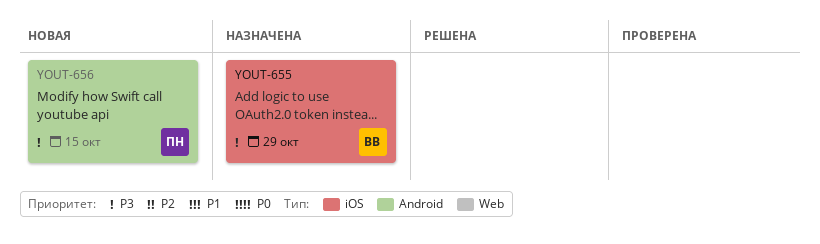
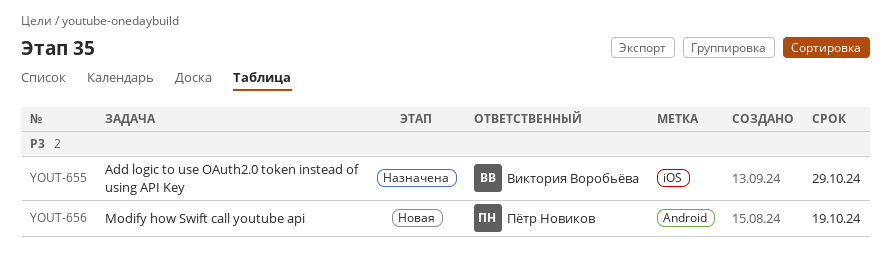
YOUT-656, due: Oct 15 -> Oct 19

